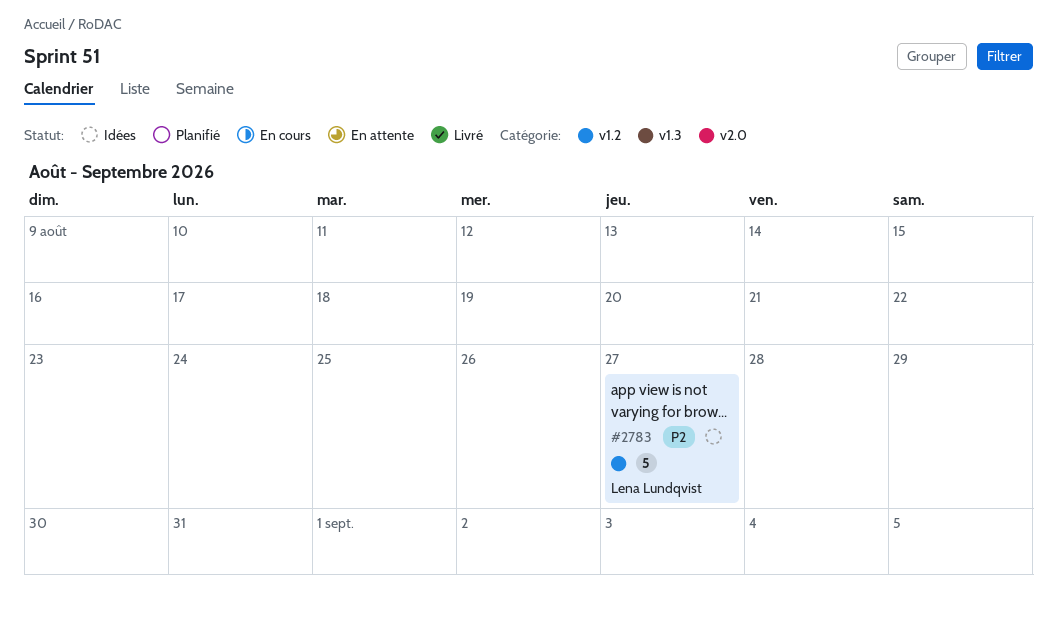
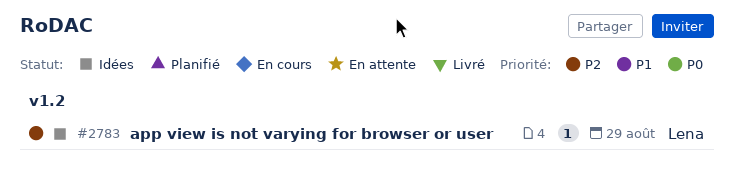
#2783, estimate: 5 -> 1
#2783, due: Aug 27 -> Aug 29

